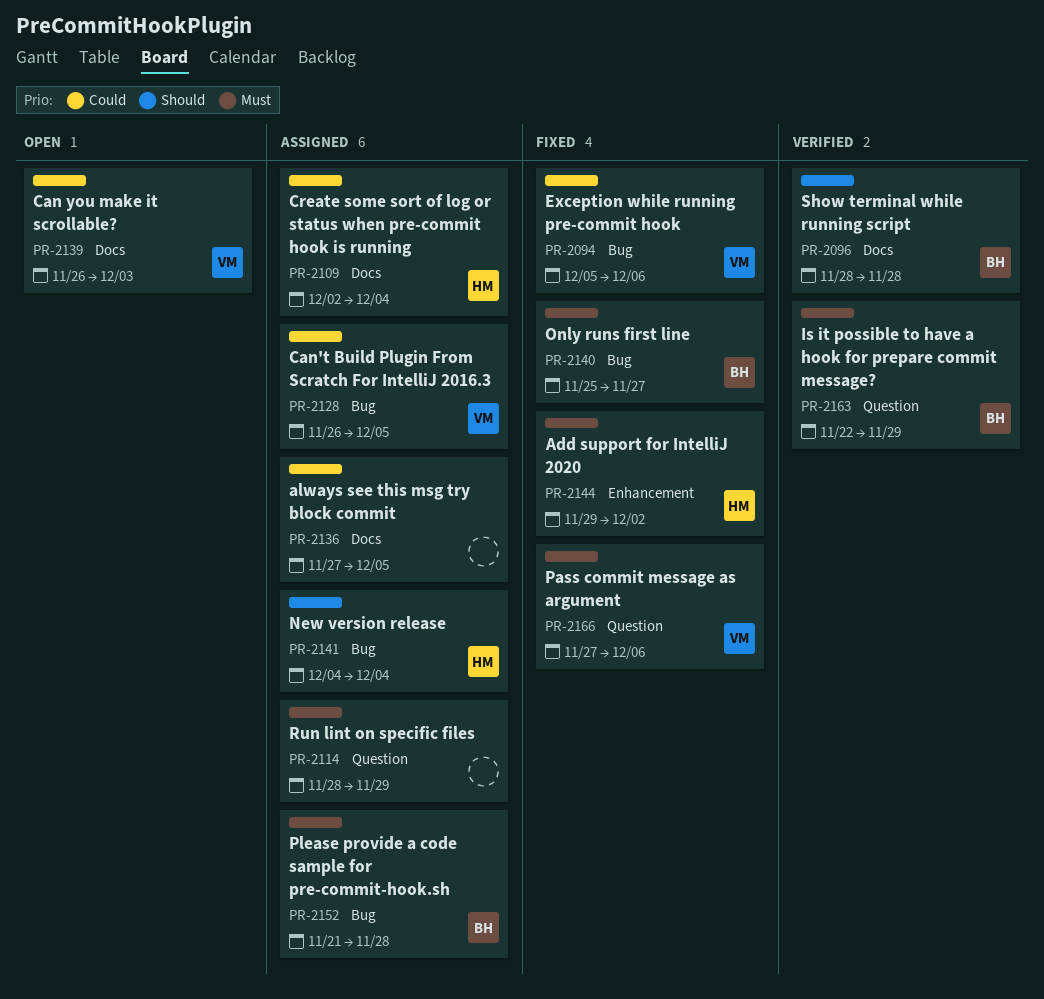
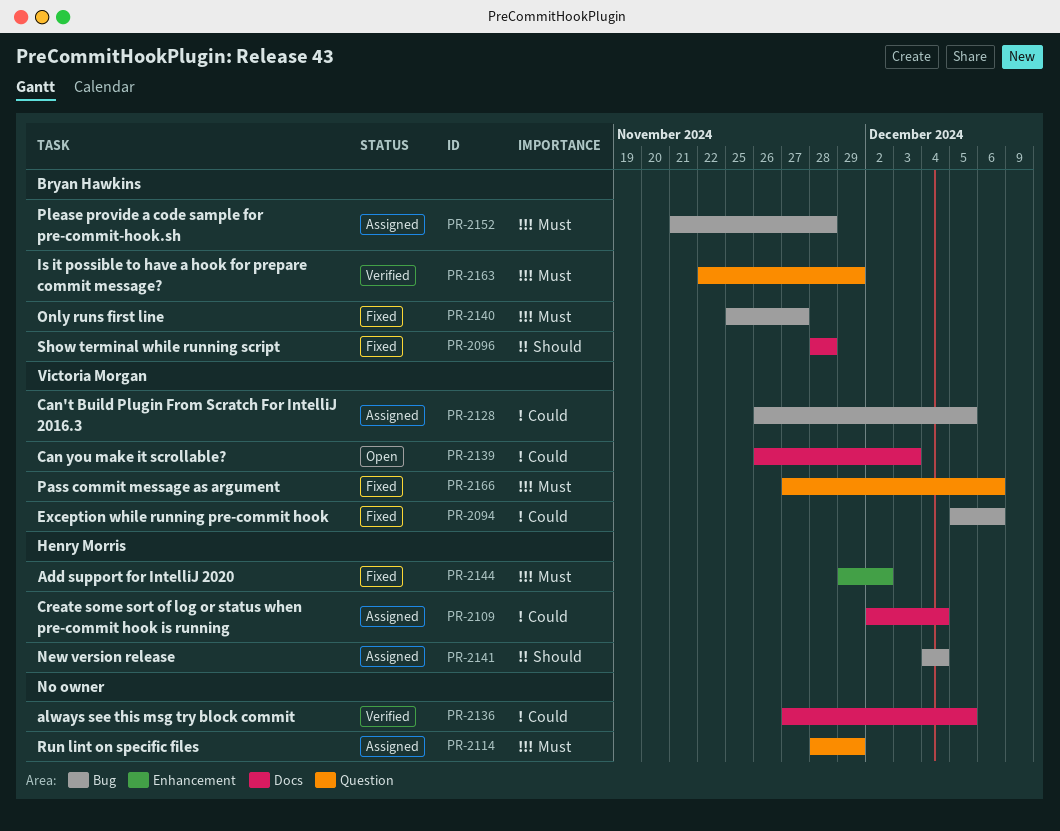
PR-2096, status: Verified -> Fixed
PR-2136, status: Assigned -> Verified

